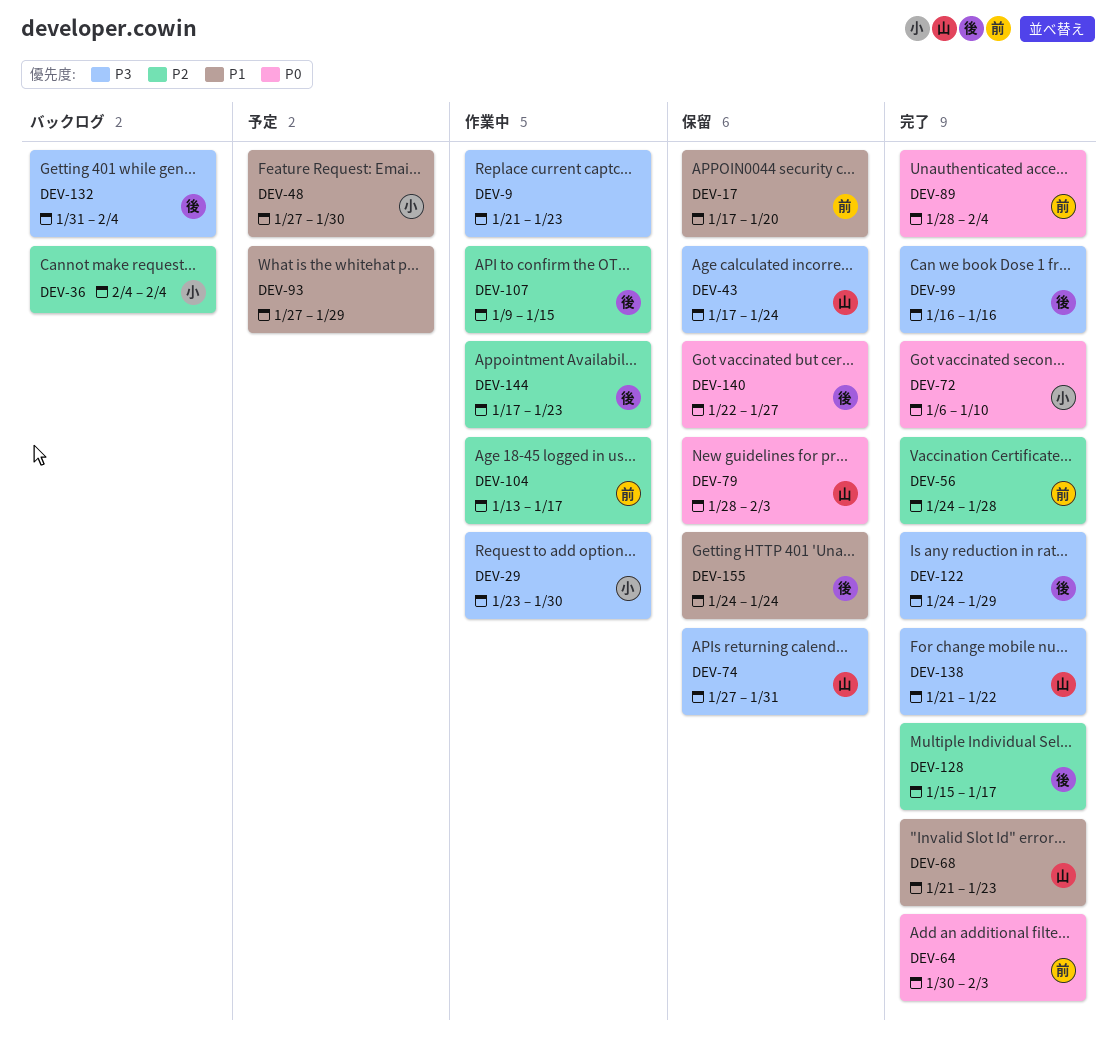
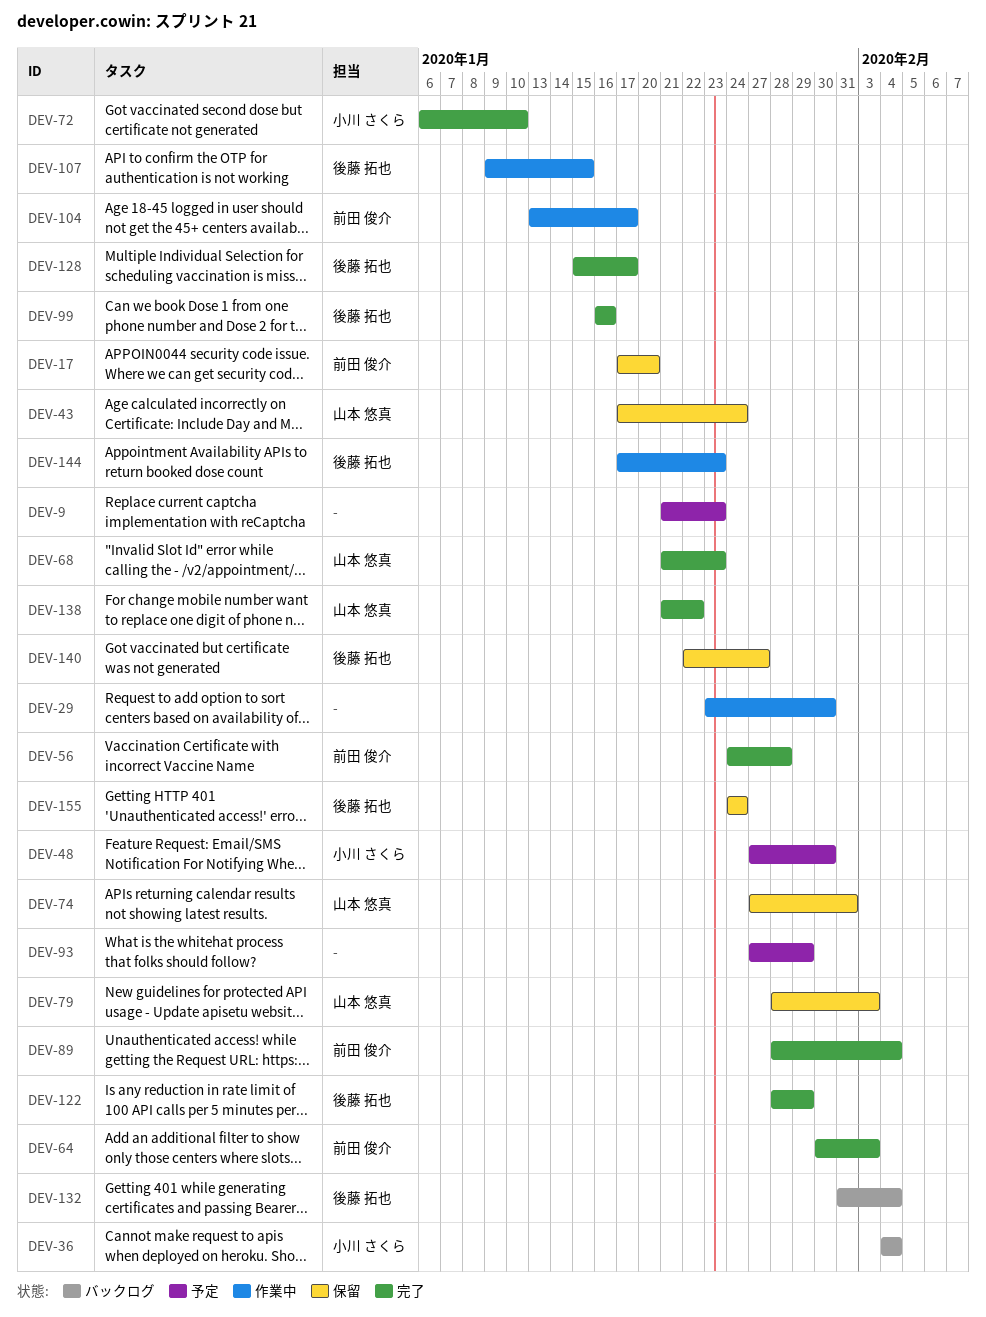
DEV-9, status: 作業中 -> 予定
DEV-29, owner: 小川 さくら -> none
DEV-122, start: Jan 24 -> Jan 28

